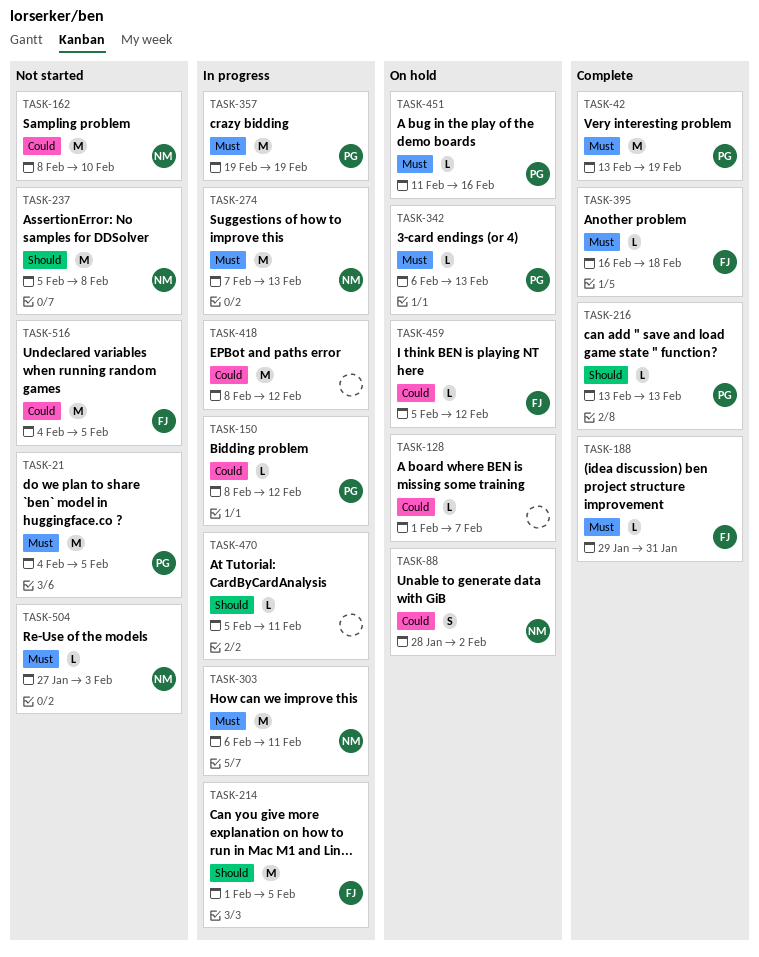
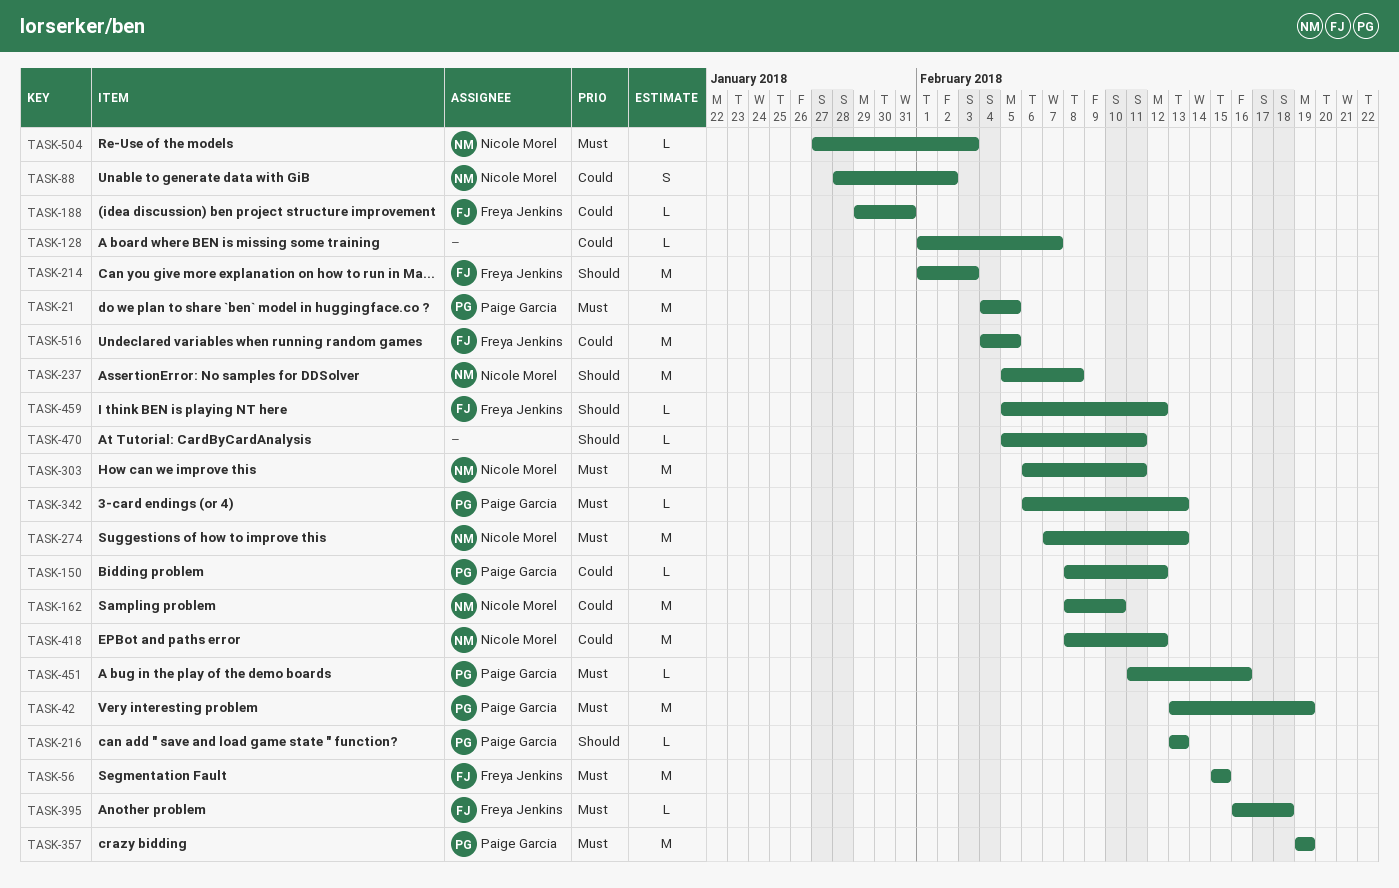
TASK-56: none -> present
TASK-188, priority: Must -> Could
TASK-214, due: Feb 5 -> Feb 3
TASK-418, owner: none -> Nicole Morel
TASK-459, priority: Could -> Should

